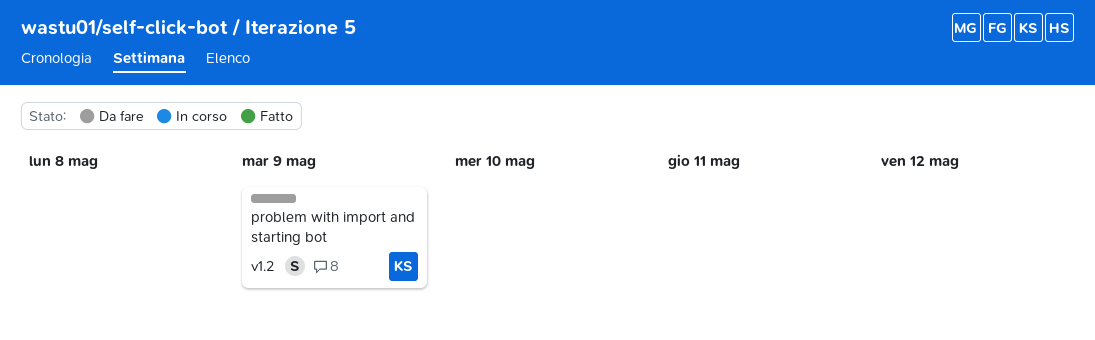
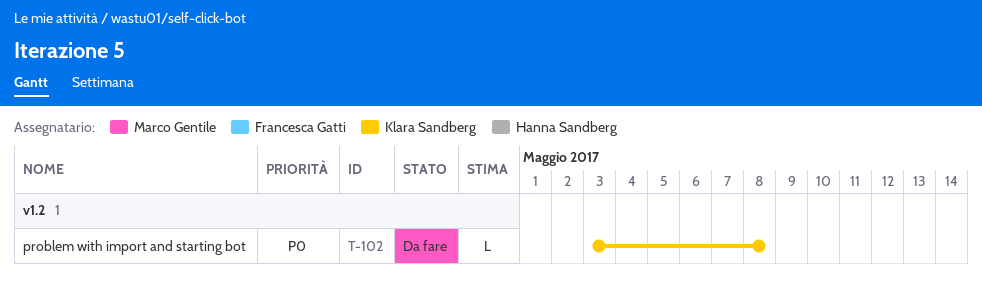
problem with import and starting bot, estimate: S -> L
problem with import and starting bot, due: May 9 -> May 8

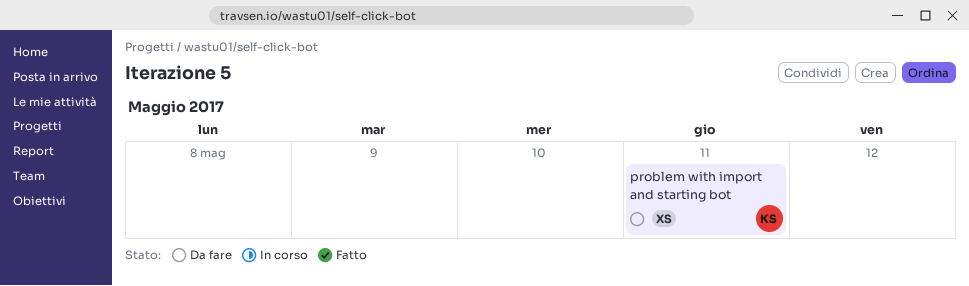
problem with import and starting bot, estimate: L -> XS
problem with import and starting bot, due: May 8 -> May 11

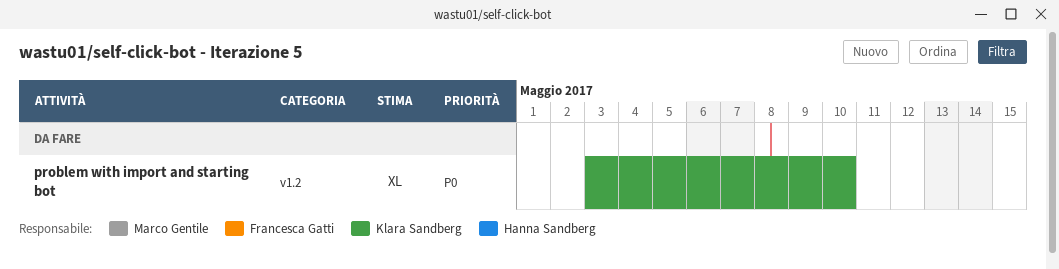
problem with import and starting bot, estimate: XS -> XL
problem with import and starting bot, due: May 11 -> May 10

